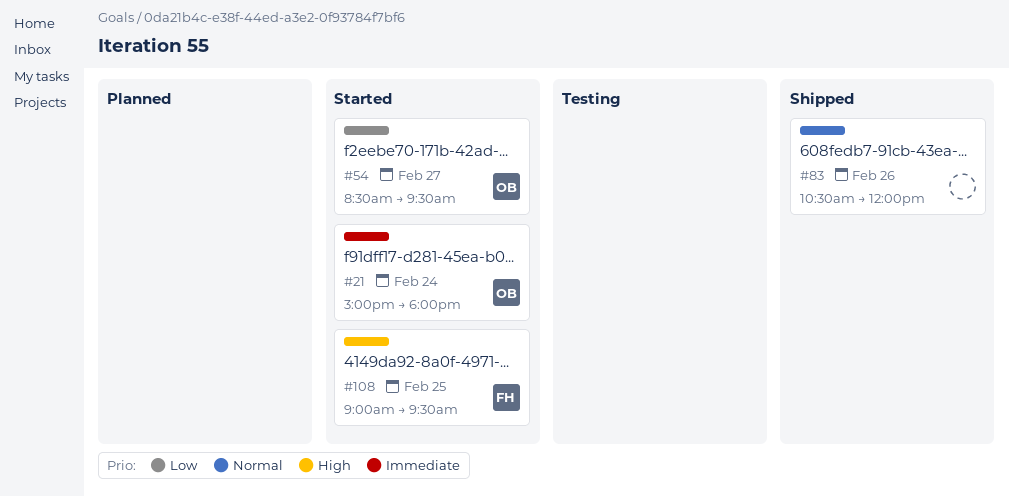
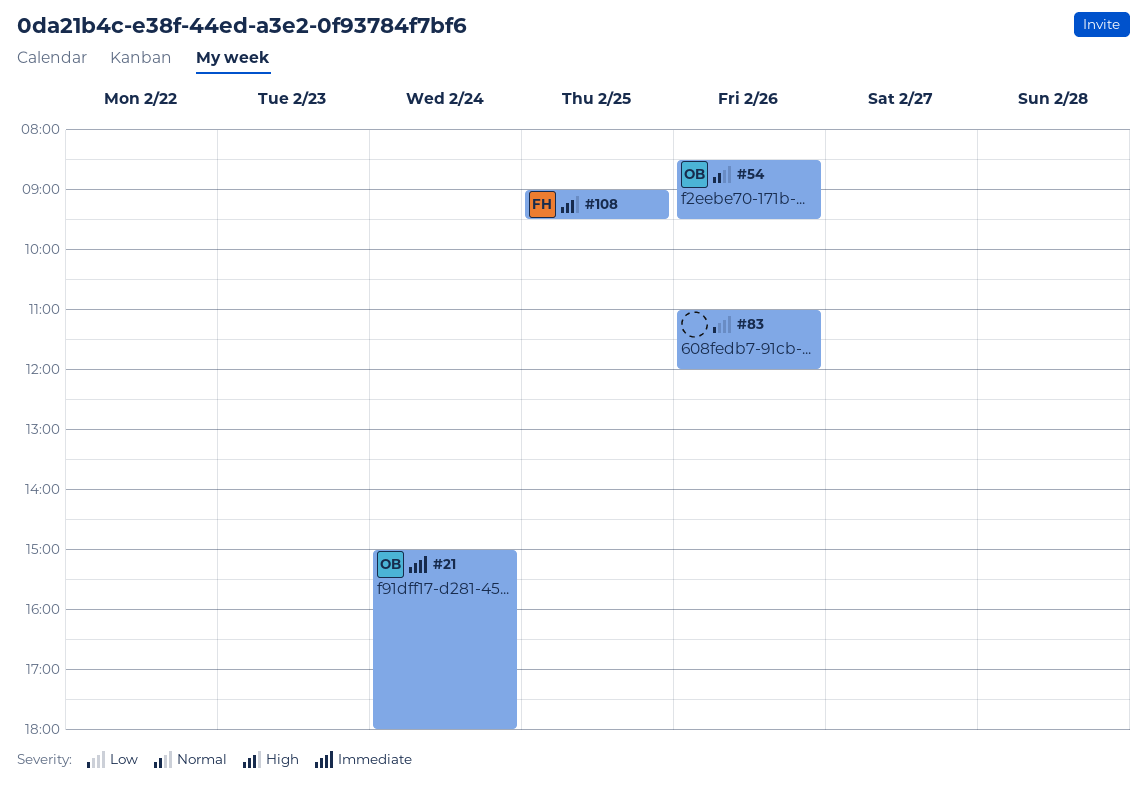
#54, priority: Low -> Normal
#54, day: Feb 27 -> Feb 26
#83, priority: Normal -> Low
#83, begins: 10:30 -> 11:00

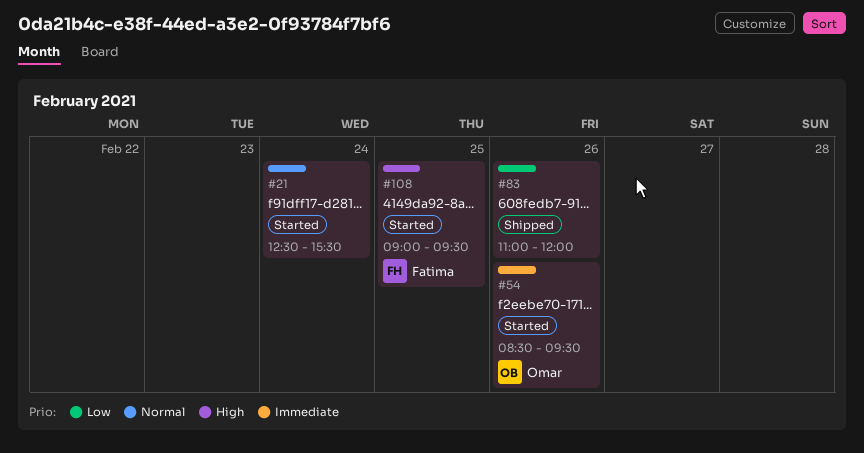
#21, owner: Omar -> none
#21, priority: Immediate -> Normal
#21, begins: 15:00 -> 12:30
#21, ends: 18:00 -> 15:30
#54, priority: Normal -> Immediate

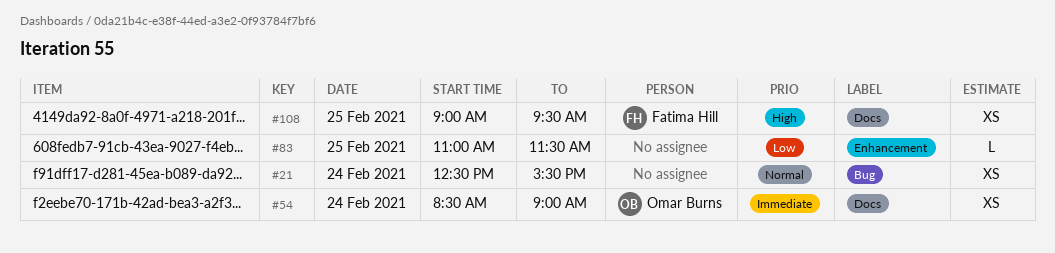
#54, day: Feb 26 -> Feb 24
#54, ends: 09:30 -> 09:00
#83, day: Feb 26 -> Feb 25
#83, ends: 12:00 -> 11:30

